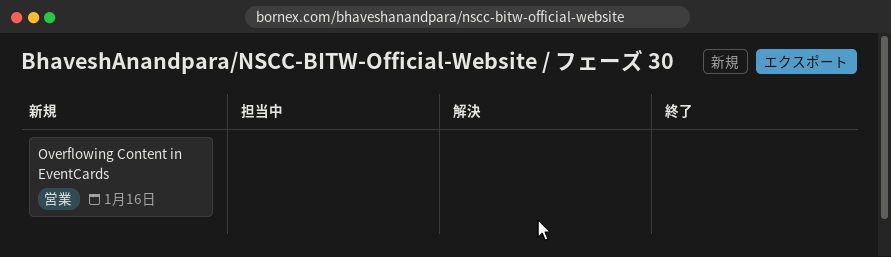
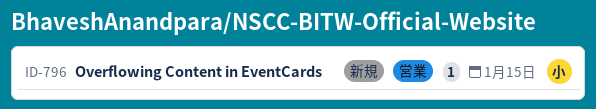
Overflowing Content in EventCards, due: Jan 16 -> Jan 15

